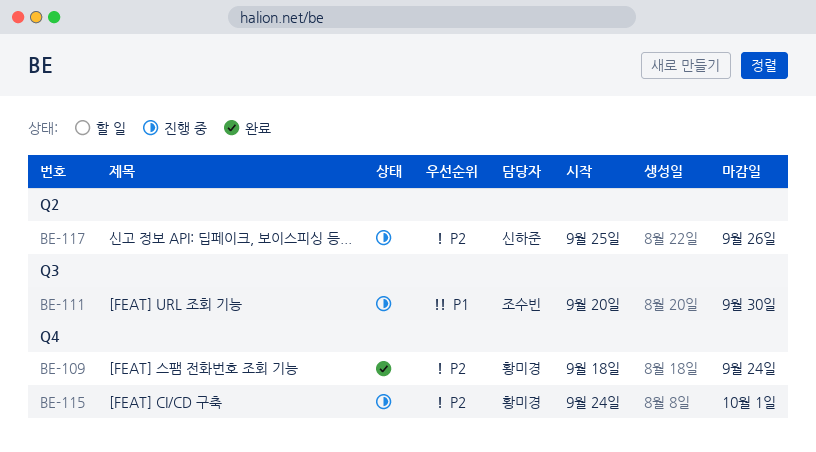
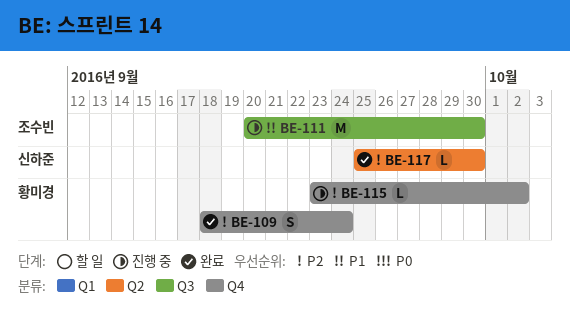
BE-115, start: Sep 24 -> Sep 23
BE-115, due: Oct 1 -> Oct 2
BE-117, status: 진행 중 -> 완료
BE-117, due: Sep 26 -> Sep 30

